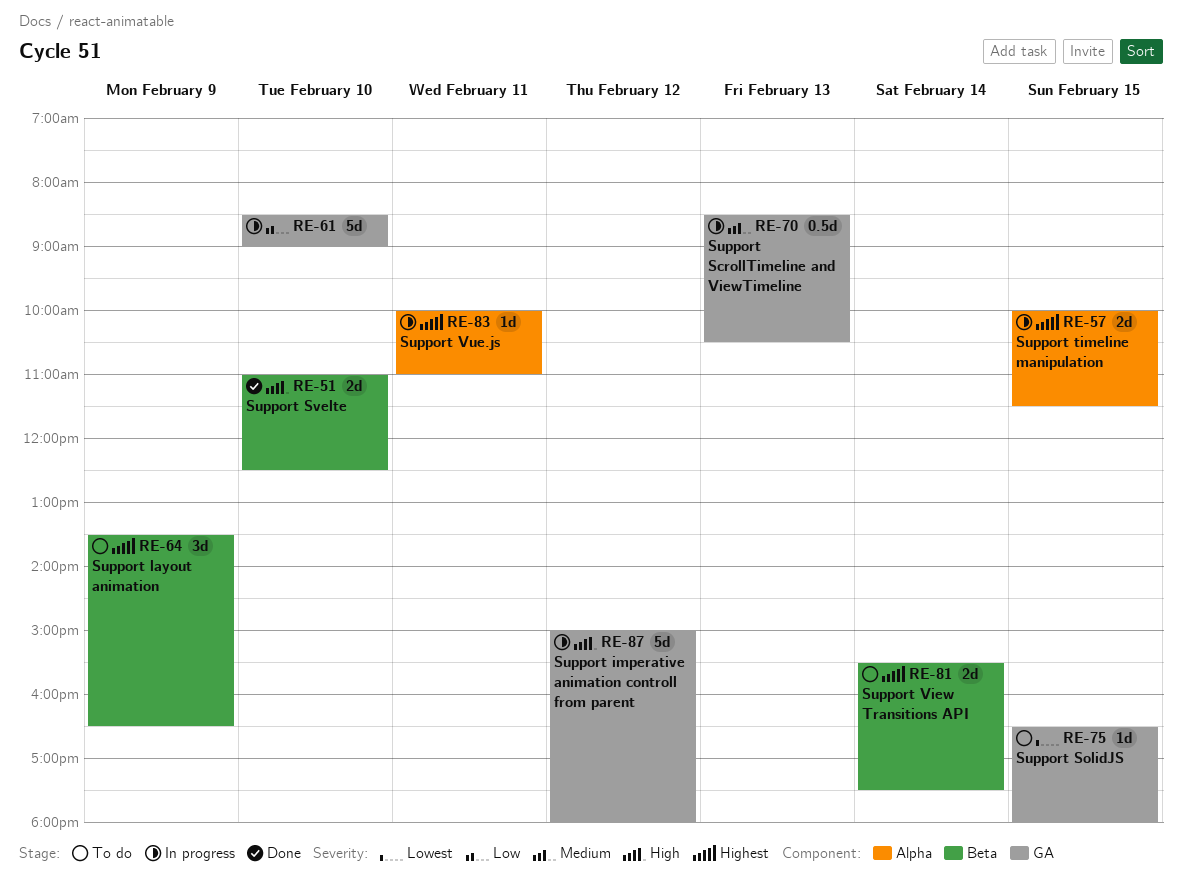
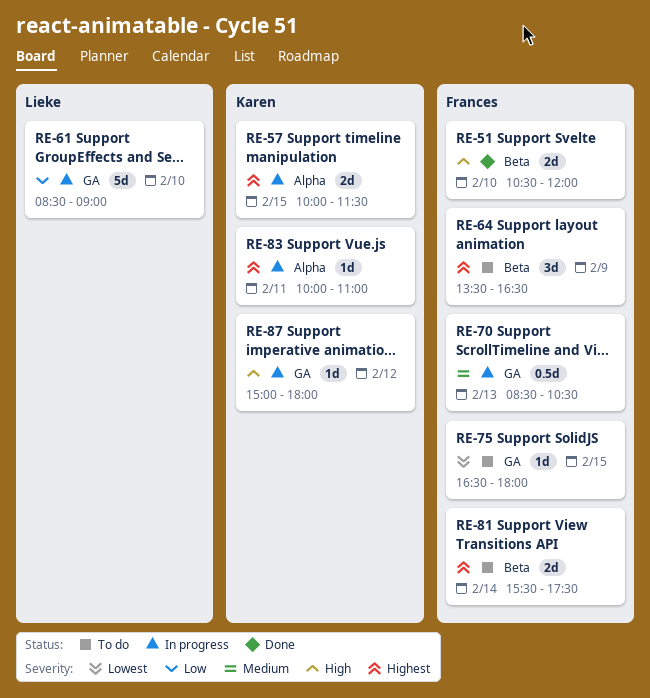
RE-51, begins: 11:00 -> 10:30
RE-51, ends: 12:30 -> 12:00
RE-87, estimate: 5d -> 1d

